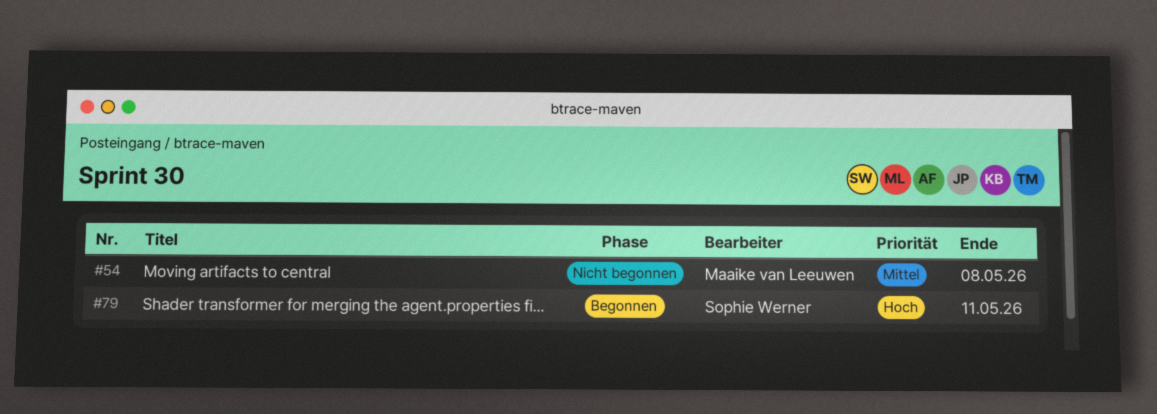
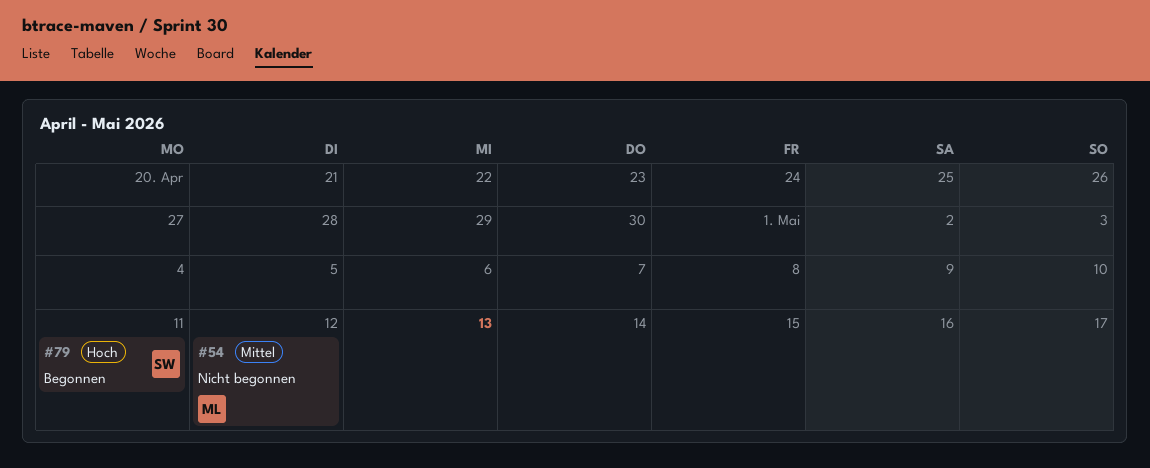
#54, due: May 8 -> May 12

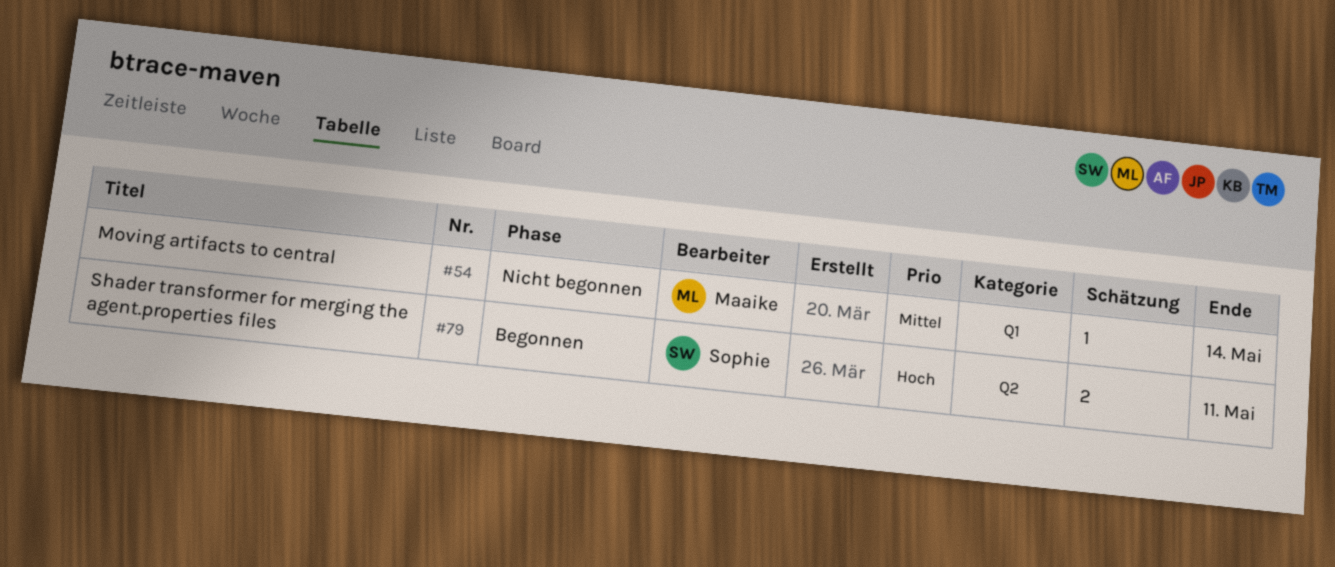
#54, due: May 12 -> May 14

